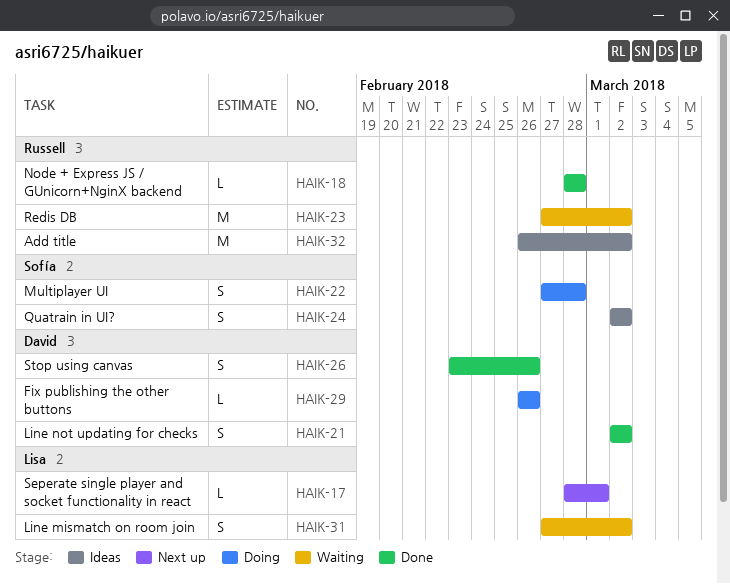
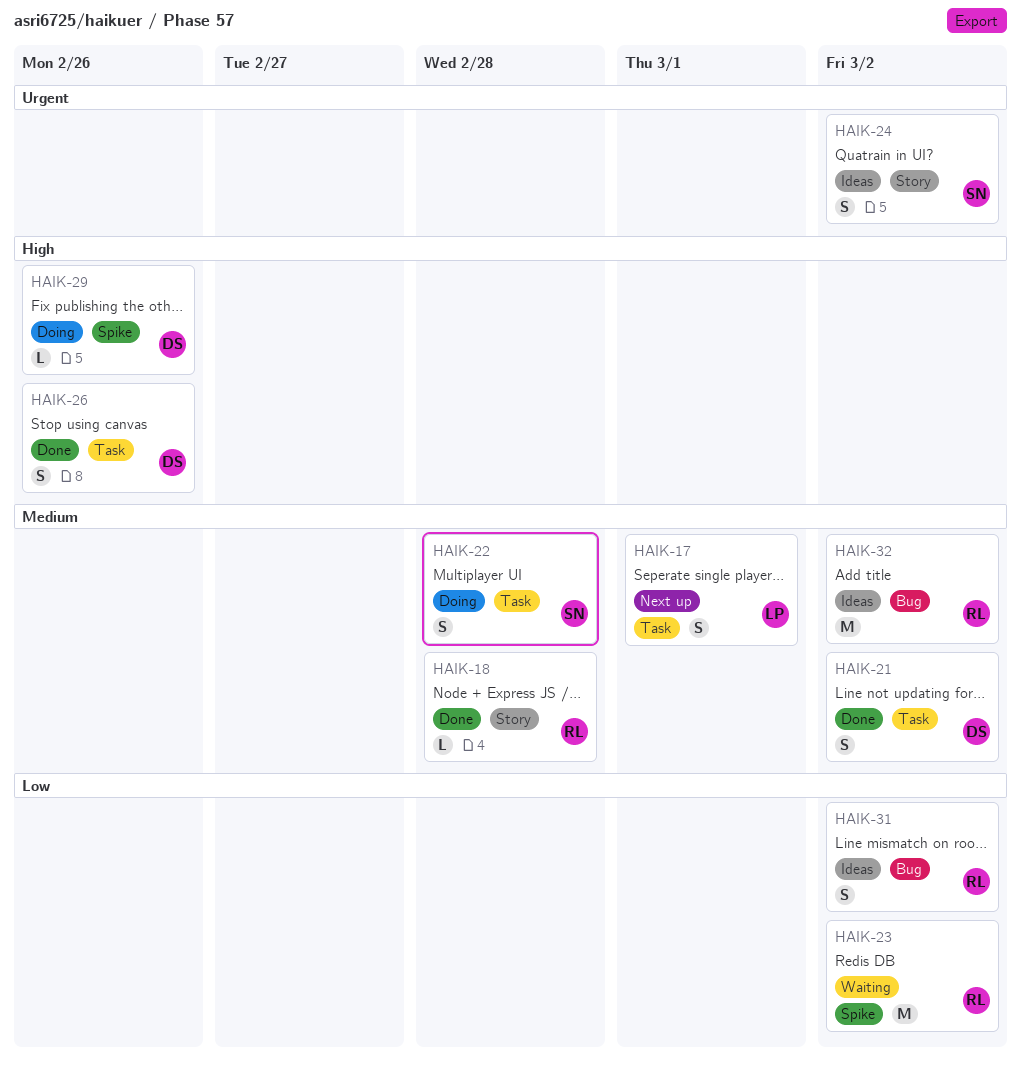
HAIK-17, estimate: L -> S
HAIK-31, status: Waiting -> Ideas
HAIK-31, owner: Lisa -> Russell

